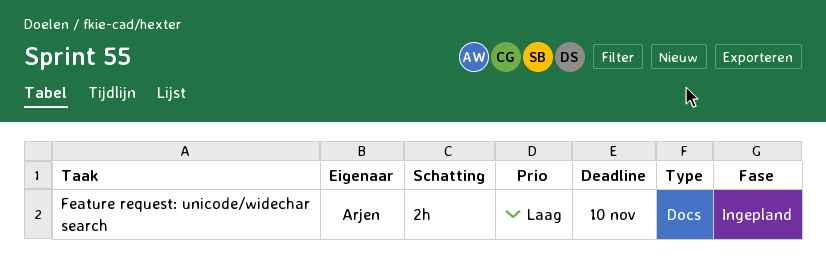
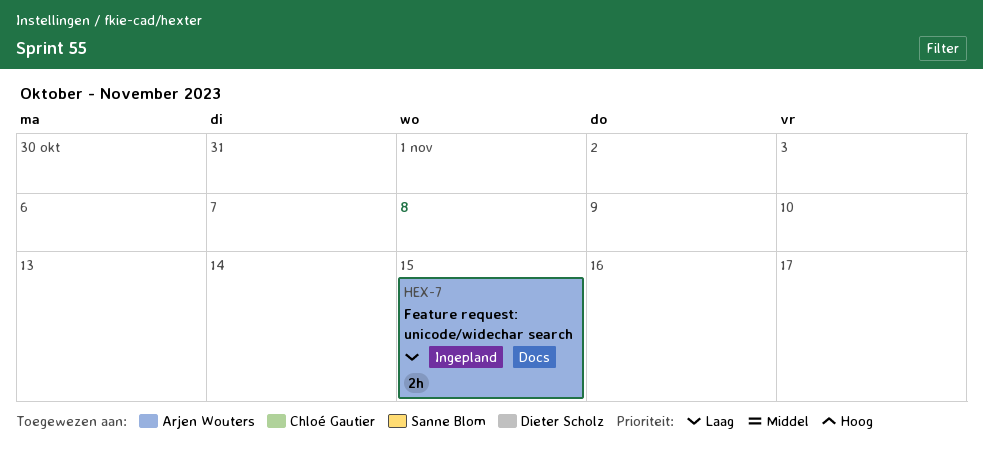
Feature request: unicode/widechar search, due: Nov 10 -> Nov 15

